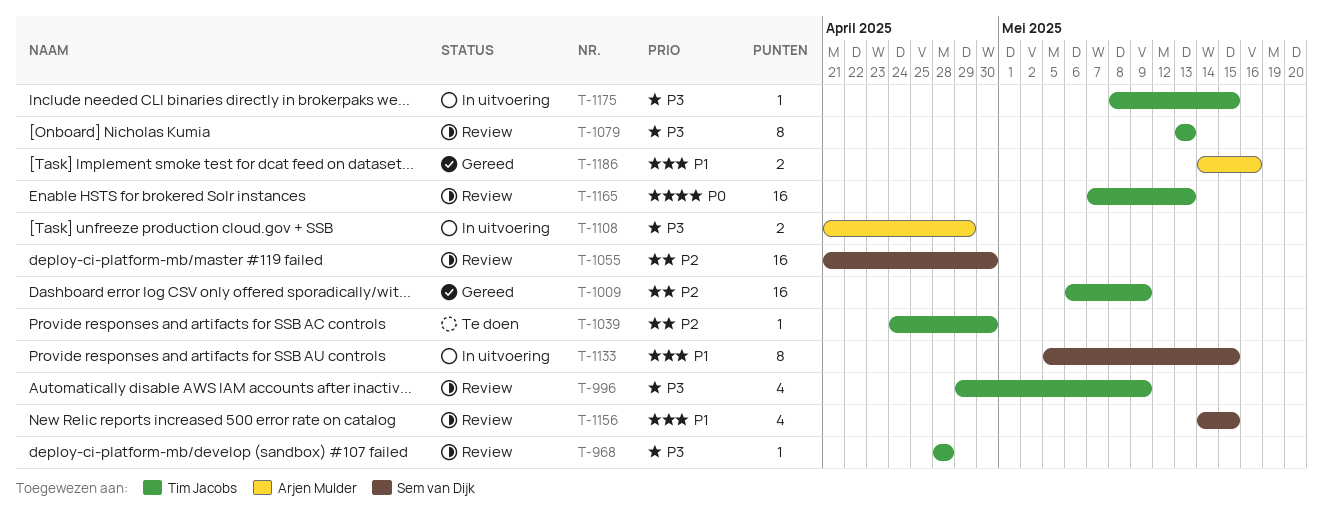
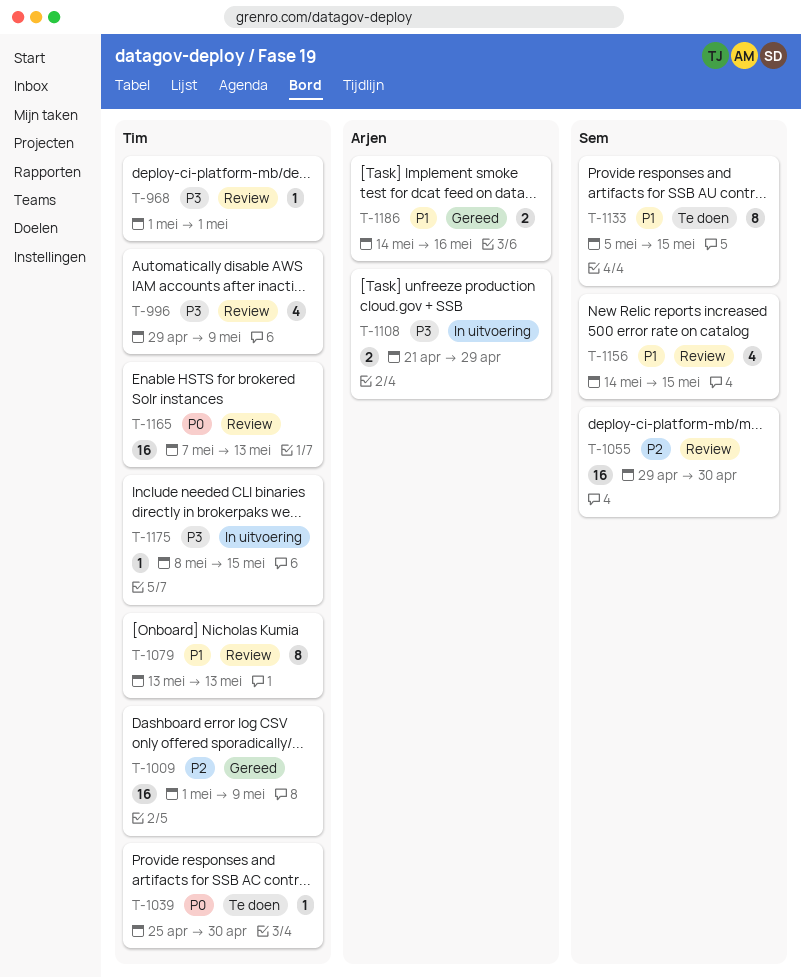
T-968, start: Apr 28 -> May 1
T-968, due: Apr 28 -> May 1
T-1009, start: May 6 -> May 1
T-1039, priority: P2 -> P0
T-1039, start: Apr 24 -> Apr 25
T-1055, start: Apr 21 -> Apr 29
T-1079, priority: P3 -> P1
T-1133, status: In uitvoering -> Te doen

